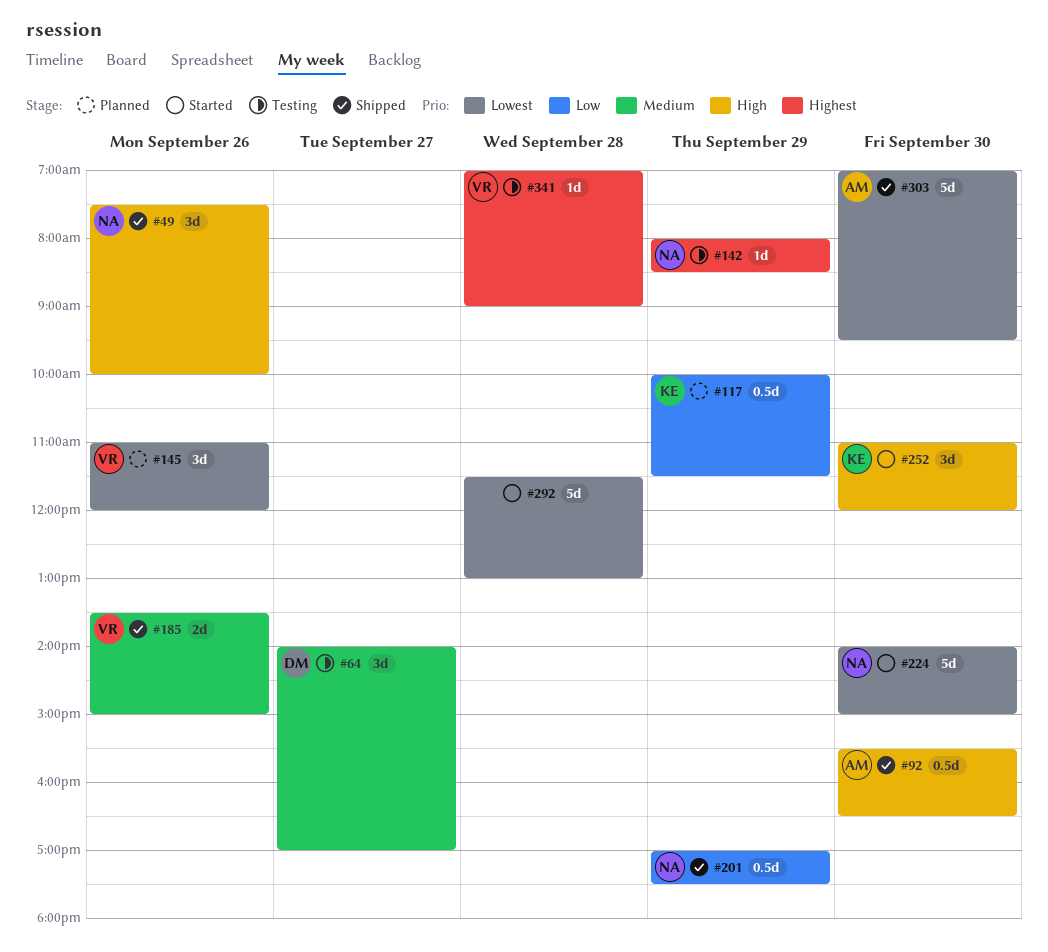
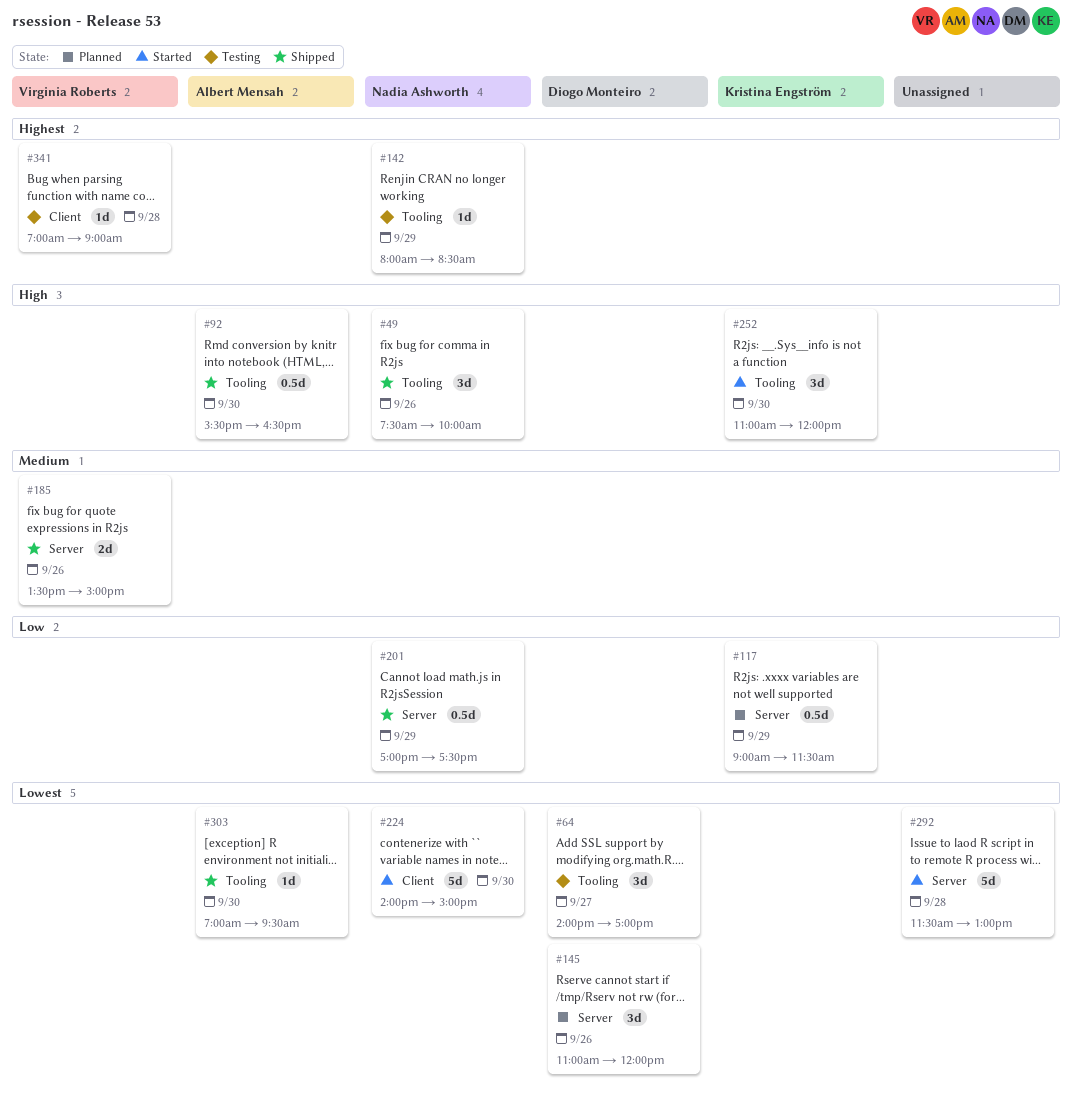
#64, priority: Medium -> Lowest
#117, begins: 10:00 -> 09:00
#145, owner: Virginia Roberts -> Diogo Monteiro
#303, estimate: 5d -> 1d

